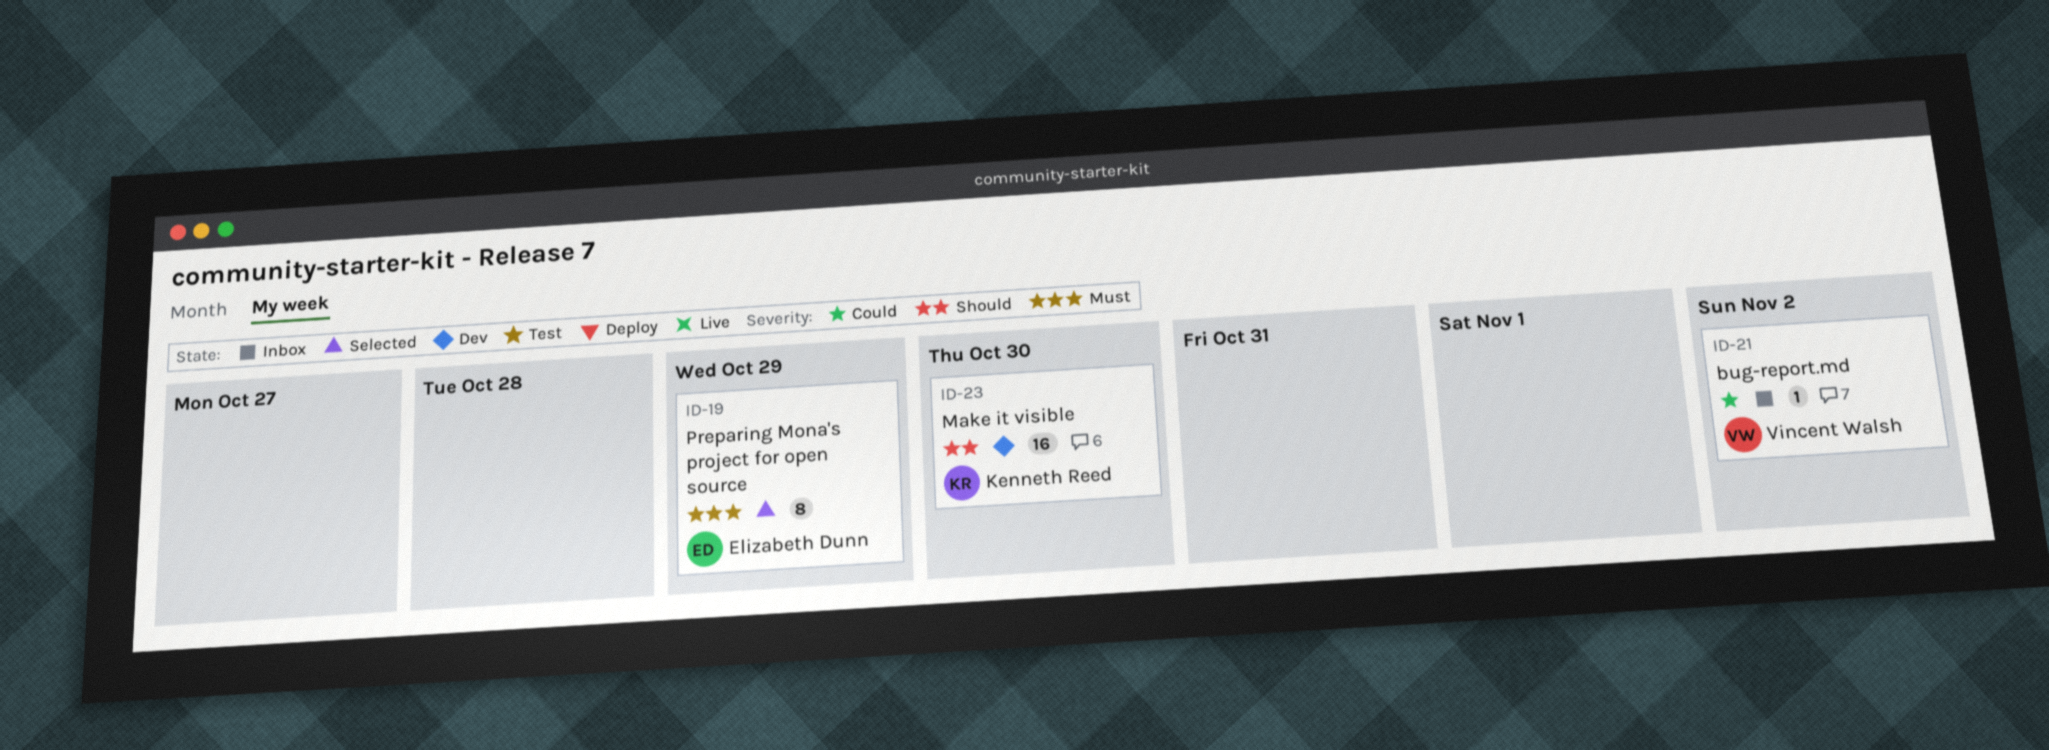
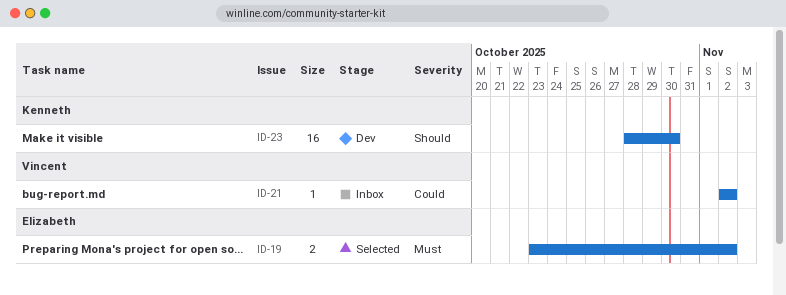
ID-19, estimate: 8 -> 2
ID-19, due: Oct 29 -> Nov 2

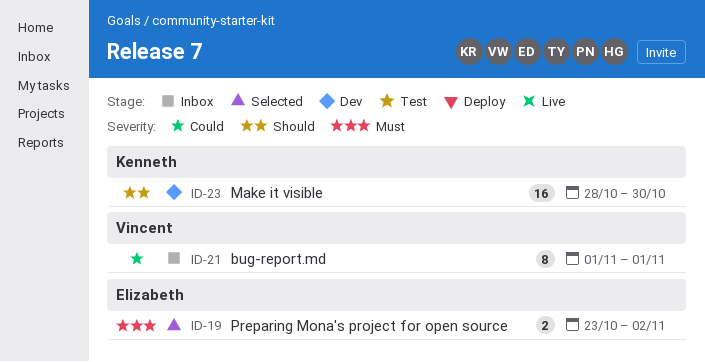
ID-21, estimate: 1 -> 8
ID-21, start: Nov 2 -> Nov 1
ID-21, due: Nov 2 -> Nov 1

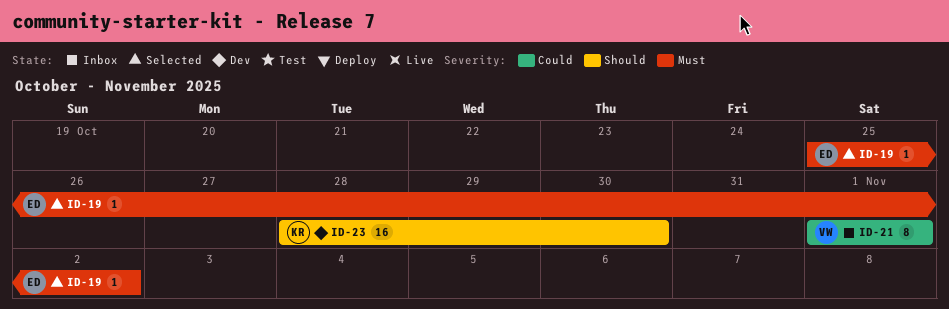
ID-19, estimate: 2 -> 1
ID-19, start: Oct 23 -> Oct 25

